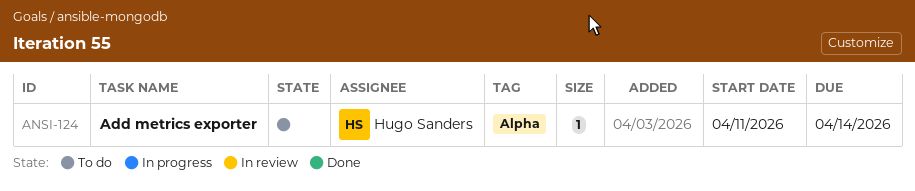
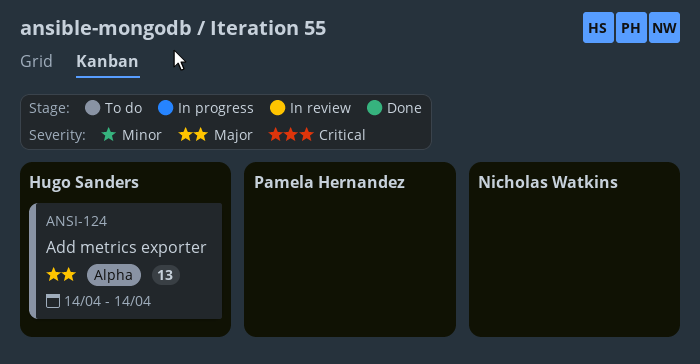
ANSI-124, estimate: 1 -> 13
ANSI-124, start: Apr 11 -> Apr 14

